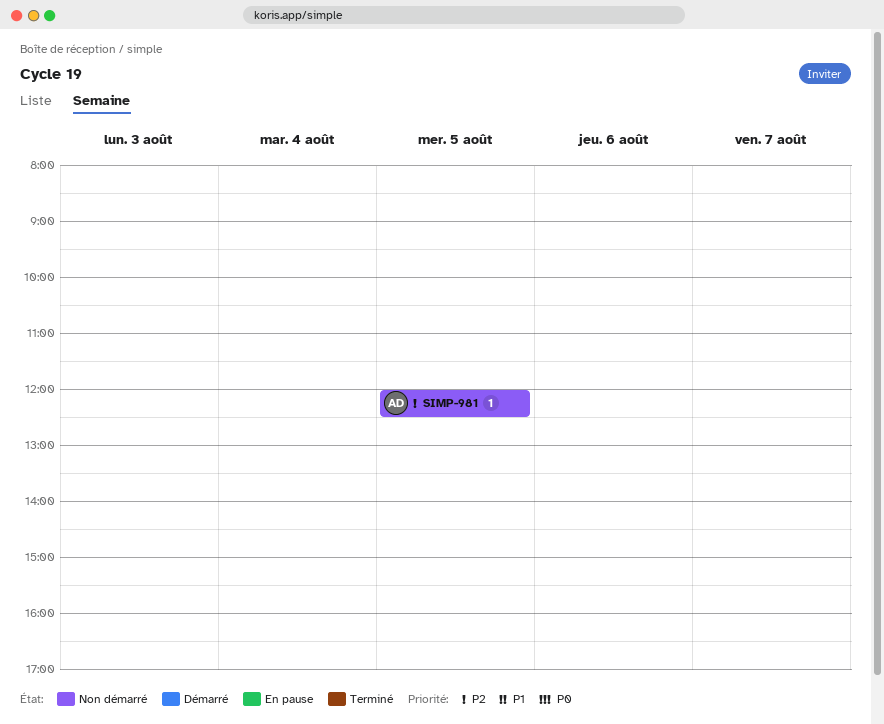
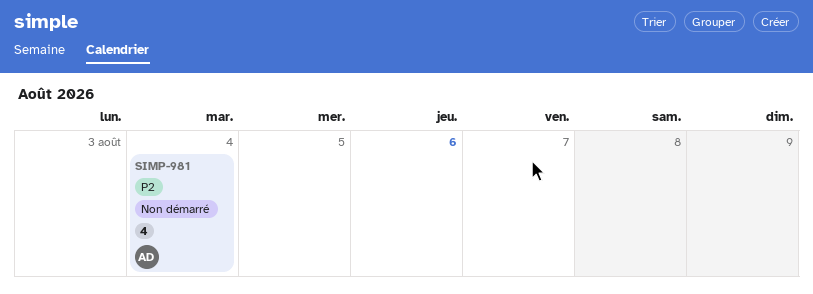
SIMP-981, estimate: 1 -> 4
SIMP-981, day: Aug 5 -> Aug 4

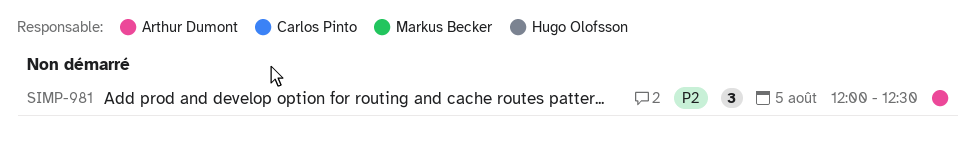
SIMP-981, estimate: 4 -> 3
SIMP-981, day: Aug 4 -> Aug 5

